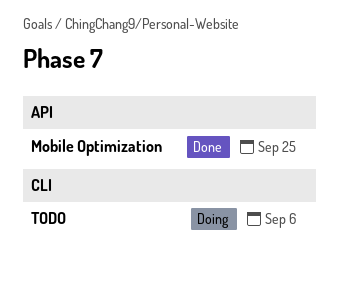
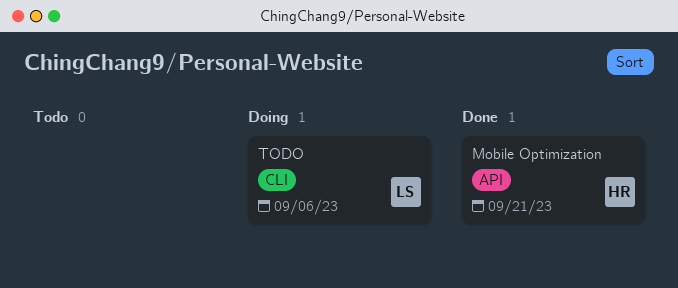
Mobile Optimization, due: Sep 25 -> Sep 21

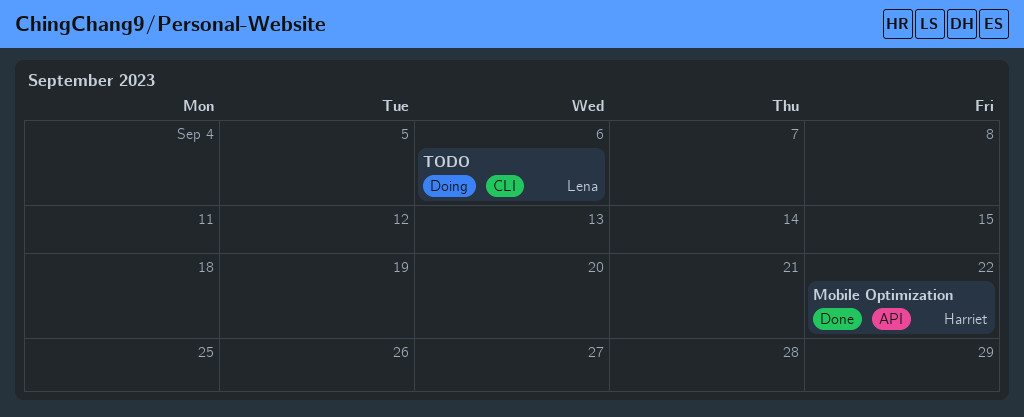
Mobile Optimization, due: Sep 21 -> Sep 22

